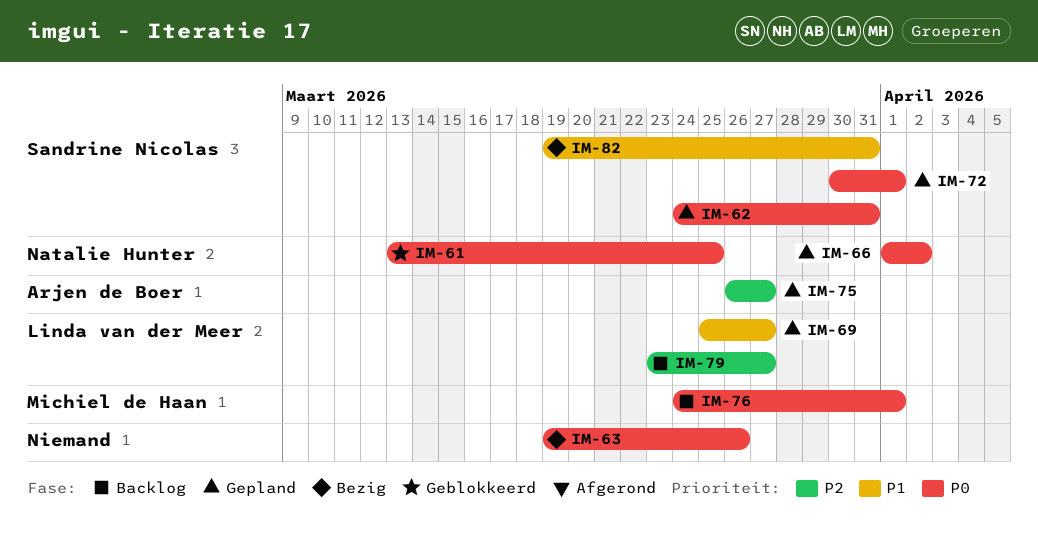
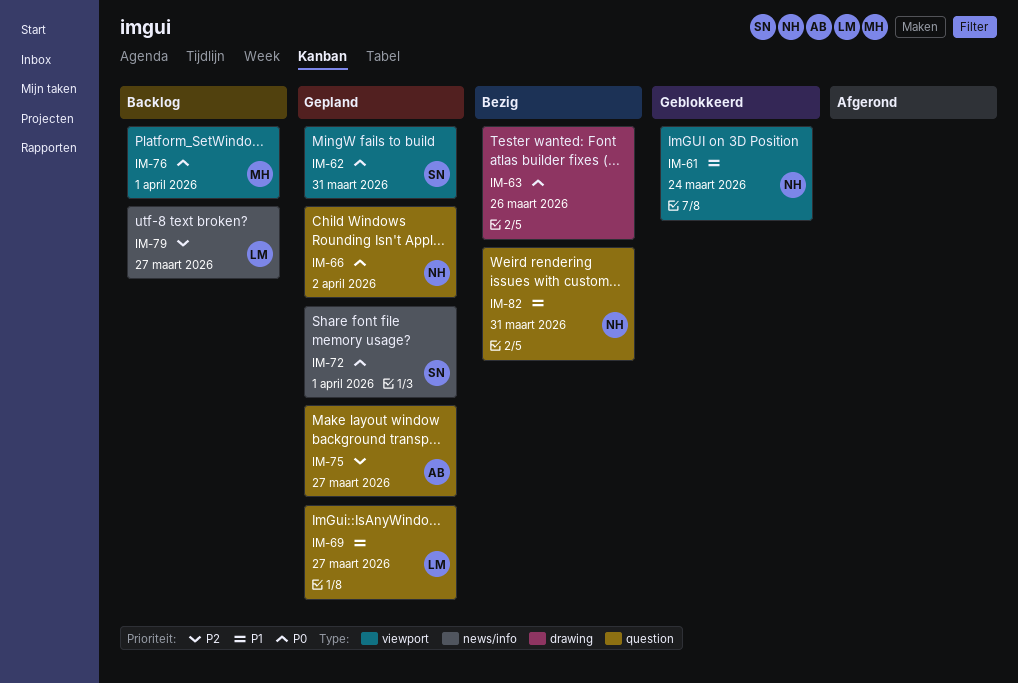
IM-61, priority: P0 -> P1
IM-61, due: Mar 25 -> Mar 24
IM-82, owner: Sandrine Nicolas -> Natalie Hunter

